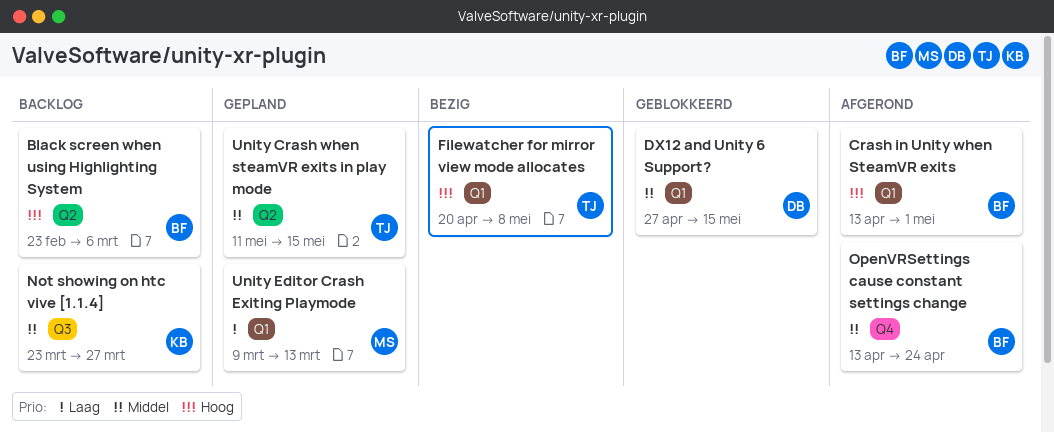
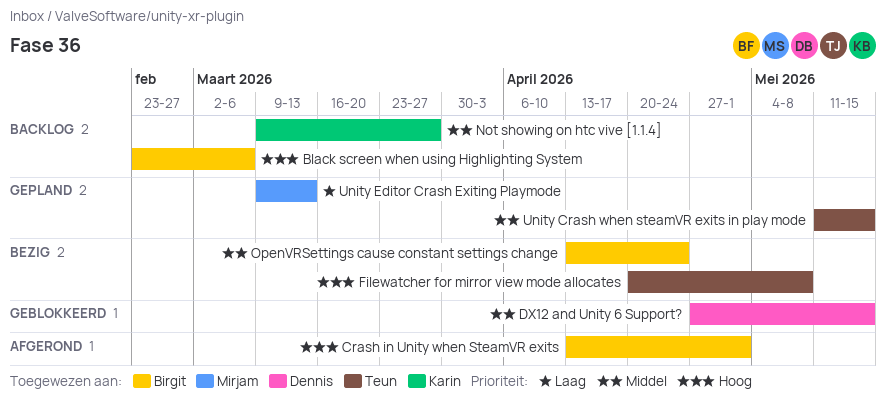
Not showing on htc vive [1.1.4], start: Mar 23 -> Mar 9
OpenVRSettings cause constant settings change, status: Afgerond -> Bezig

